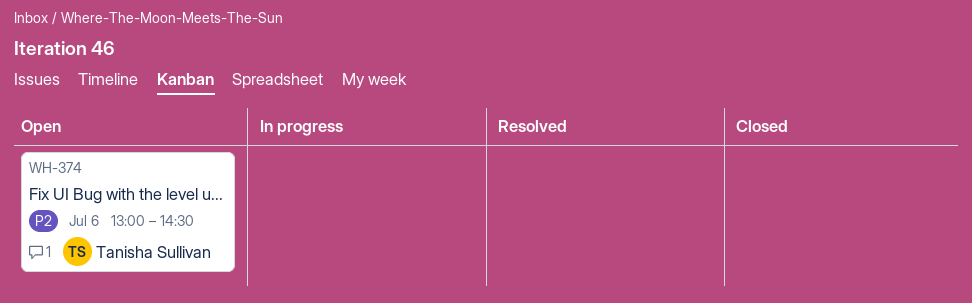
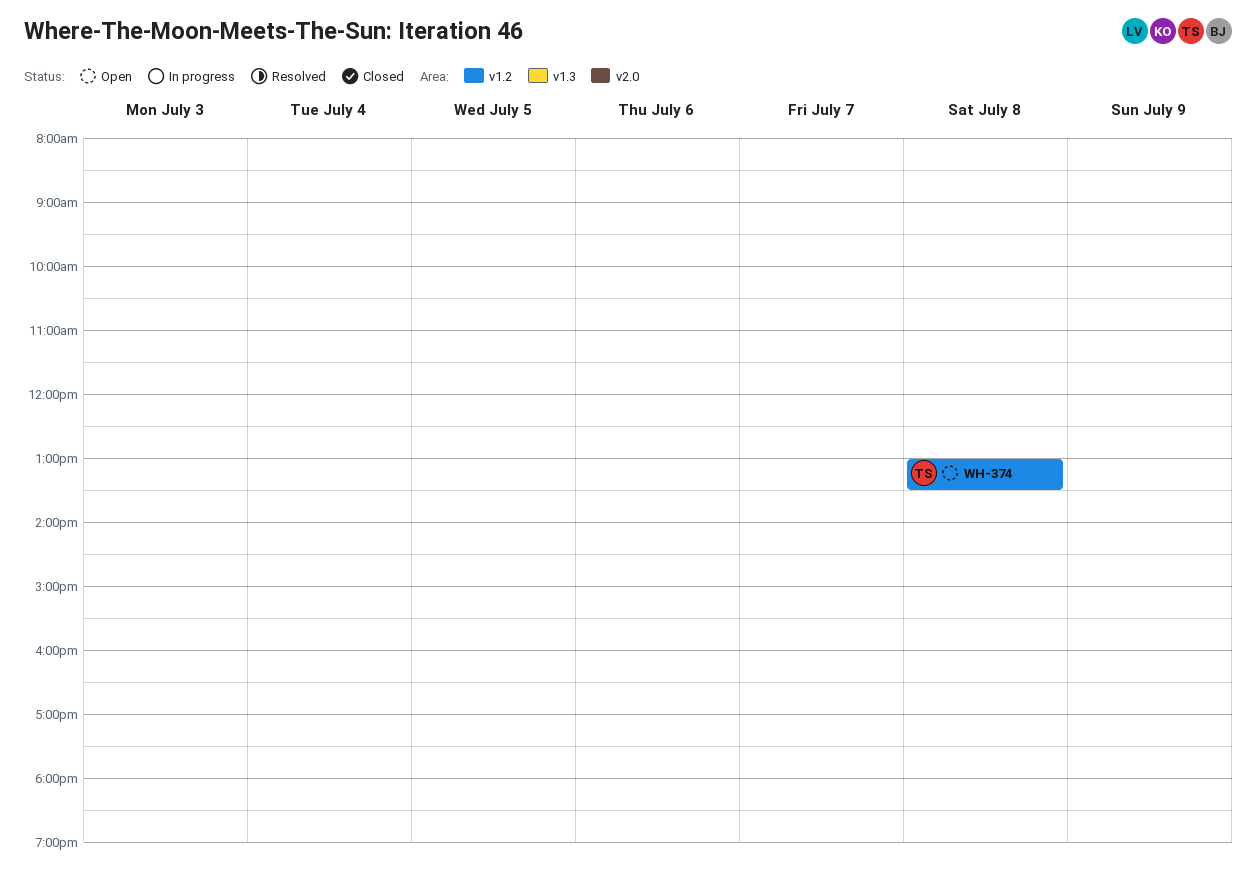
WH-374, day: Jul 6 -> Jul 8
WH-374, ends: 14:30 -> 13:30

